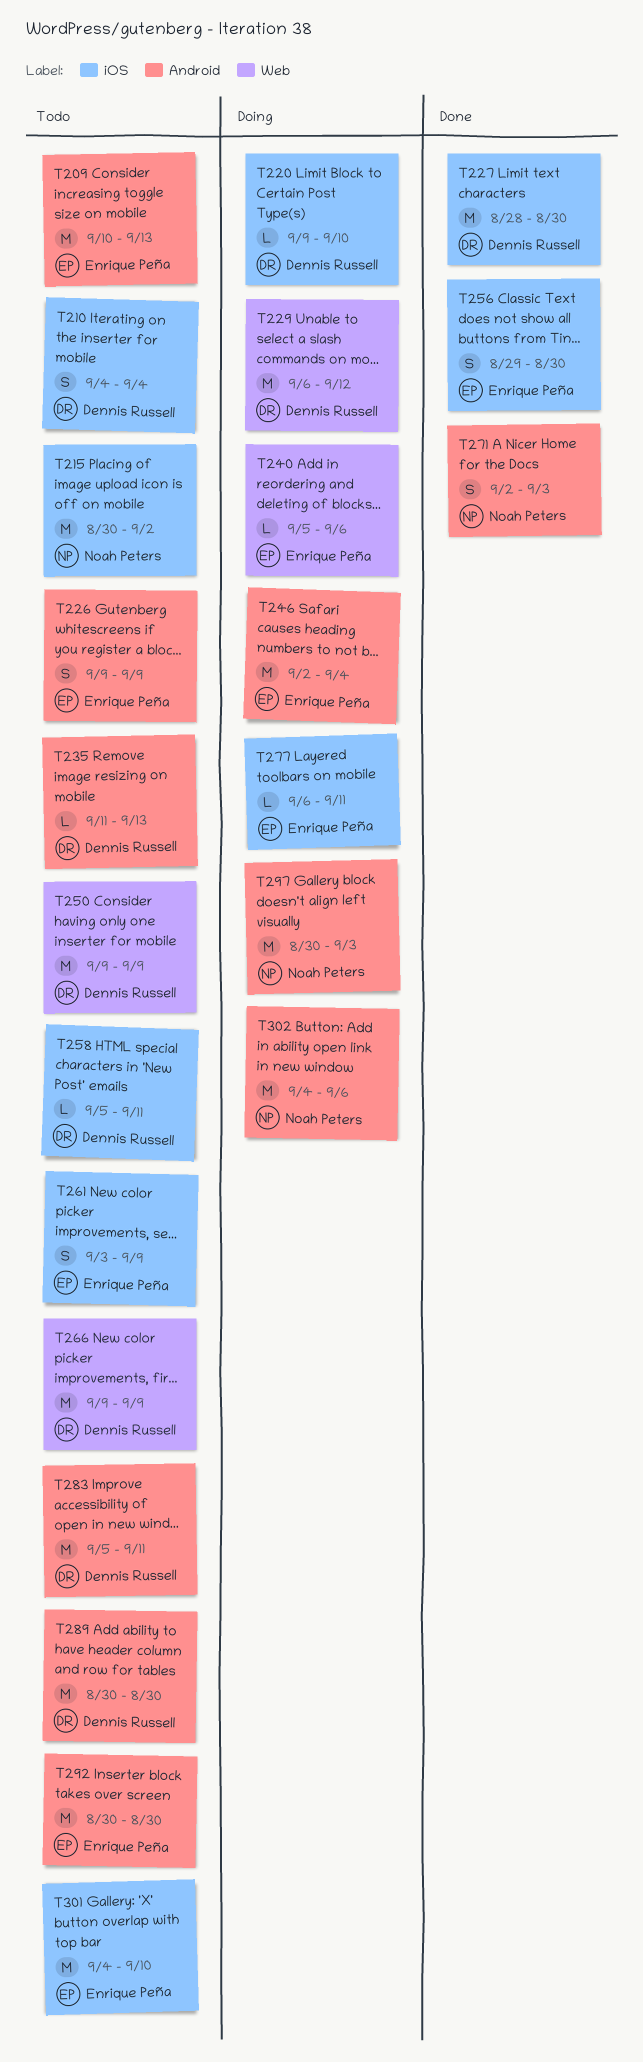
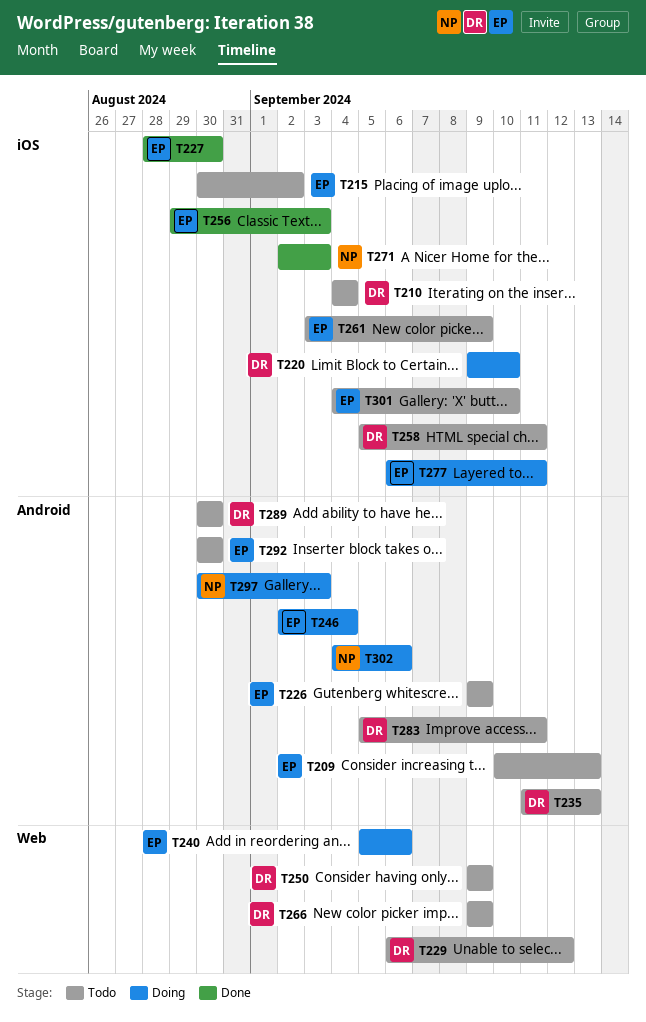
T215, owner: Noah Peters -> Enrique Peña
T227, owner: Dennis Russell -> Enrique Peña
T229, status: Doing -> Todo
T256, due: Aug 30 -> Sep 3
T271, label: Android -> iOS

